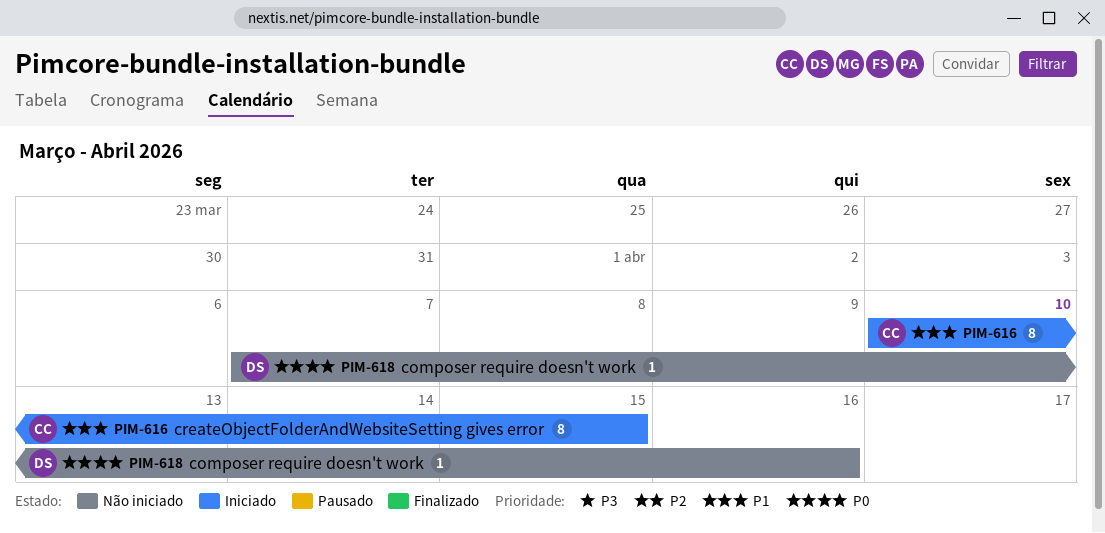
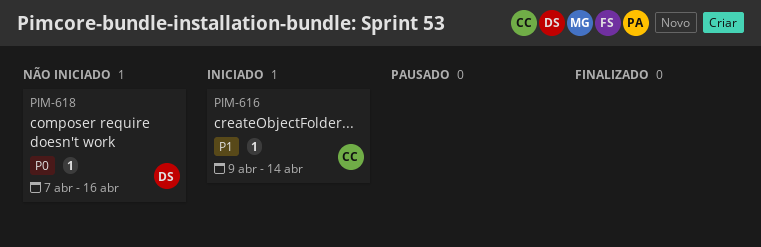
PIM-616, estimate: 8 -> 1
PIM-616, start: Apr 10 -> Apr 9
PIM-616, due: Apr 15 -> Apr 14

